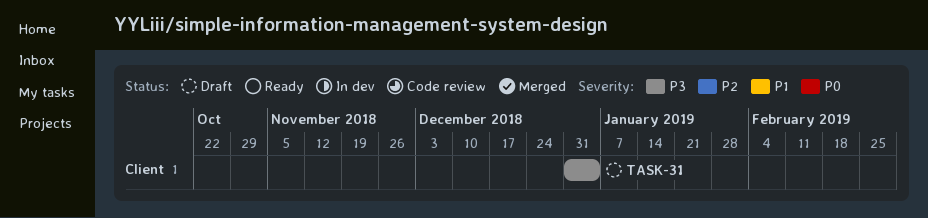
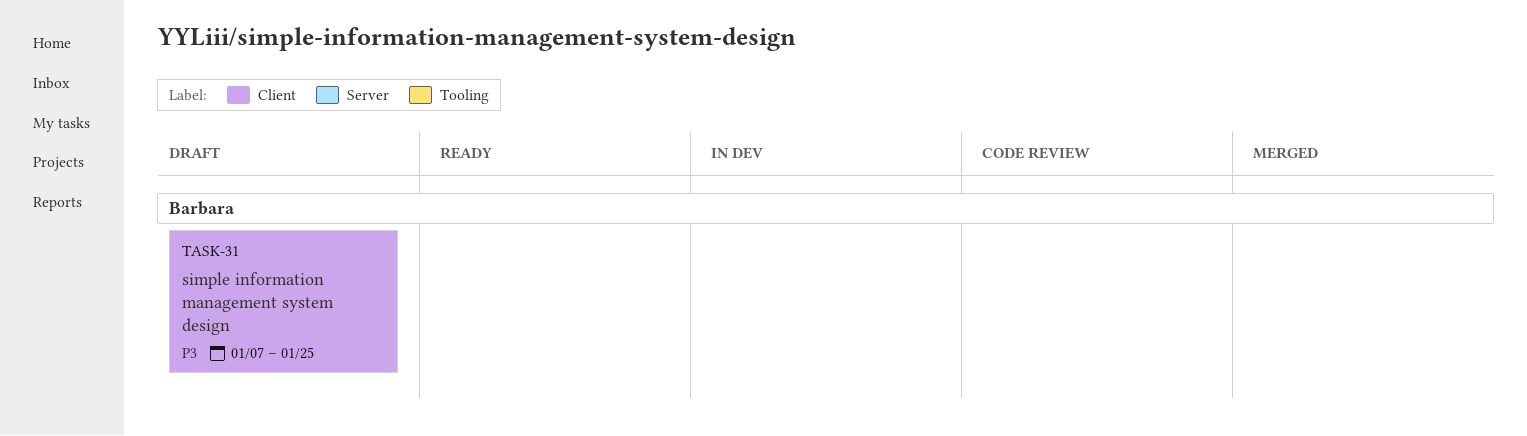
TASK-31, start: Dec 31 -> Jan 7
TASK-31, due: Jan 4 -> Jan 25

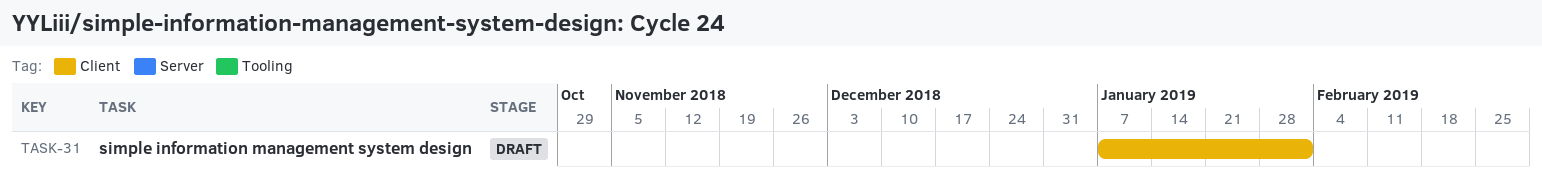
TASK-31, due: Jan 25 -> Feb 1

